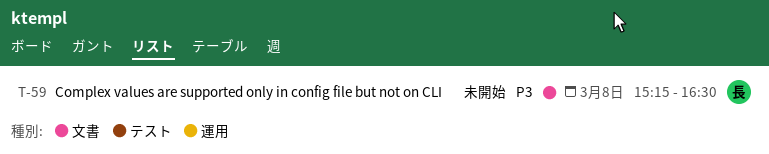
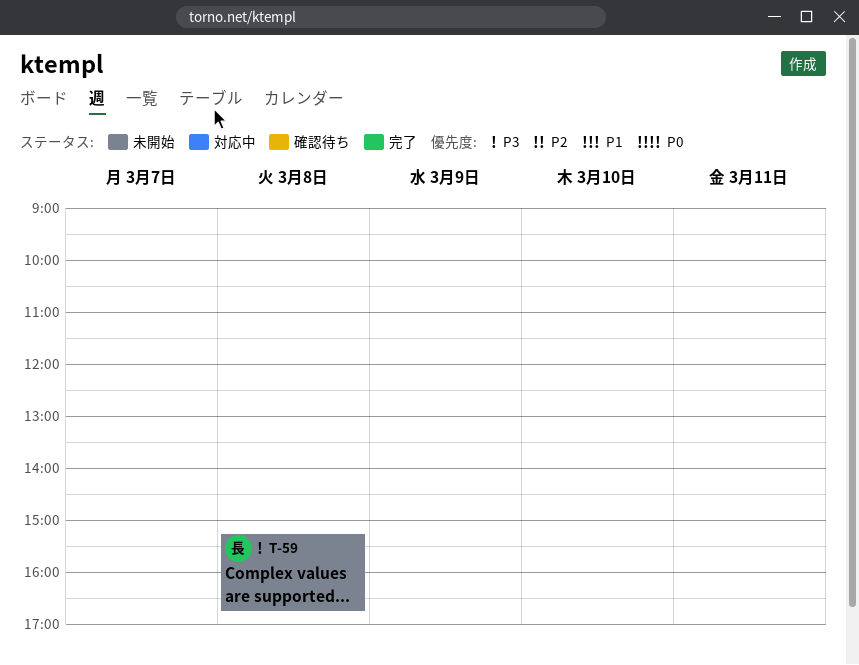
T-59, ends: 16:30 -> 16:45

